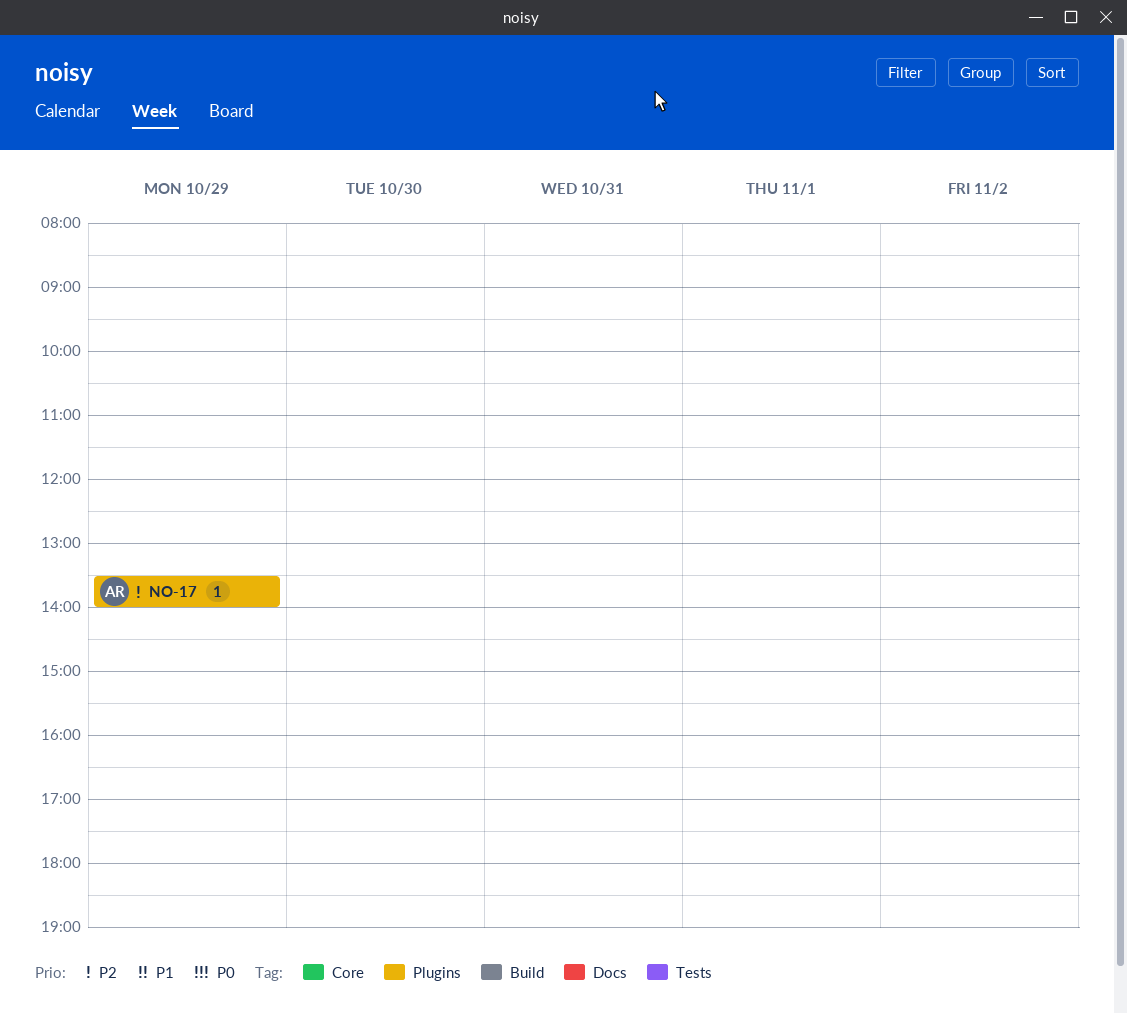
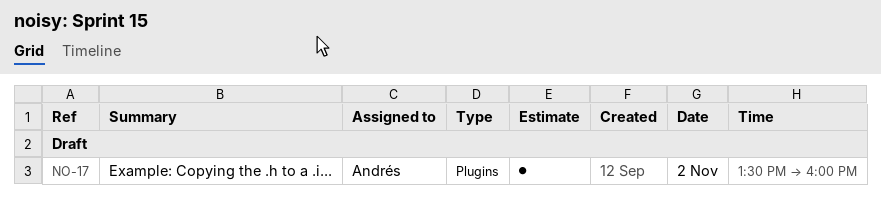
NO-17, day: Oct 29 -> Nov 2
NO-17, ends: 14:00 -> 16:00

